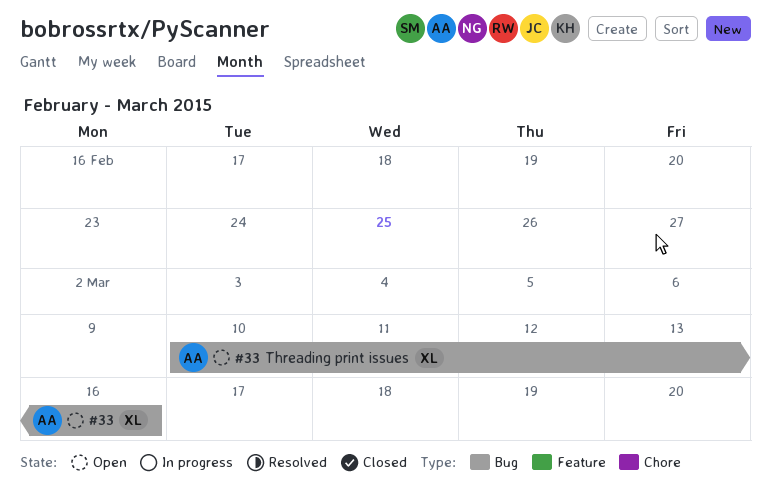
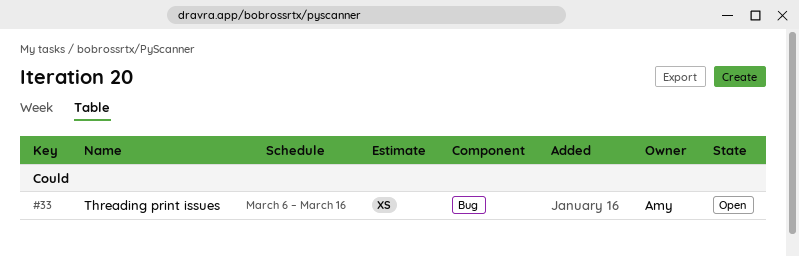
#33, estimate: XL -> XS
#33, start: Mar 10 -> Mar 6

